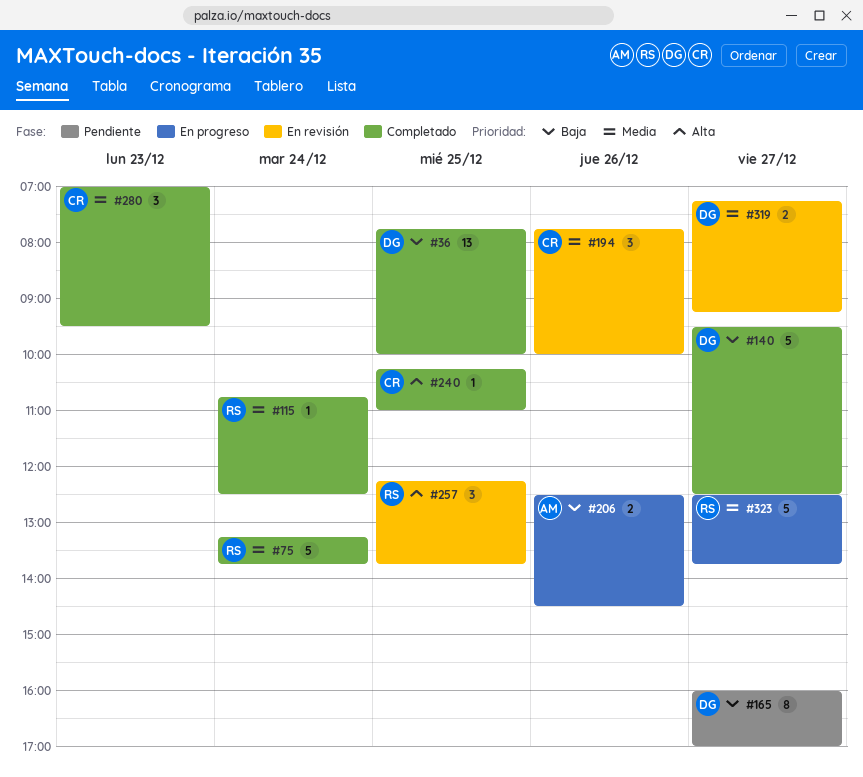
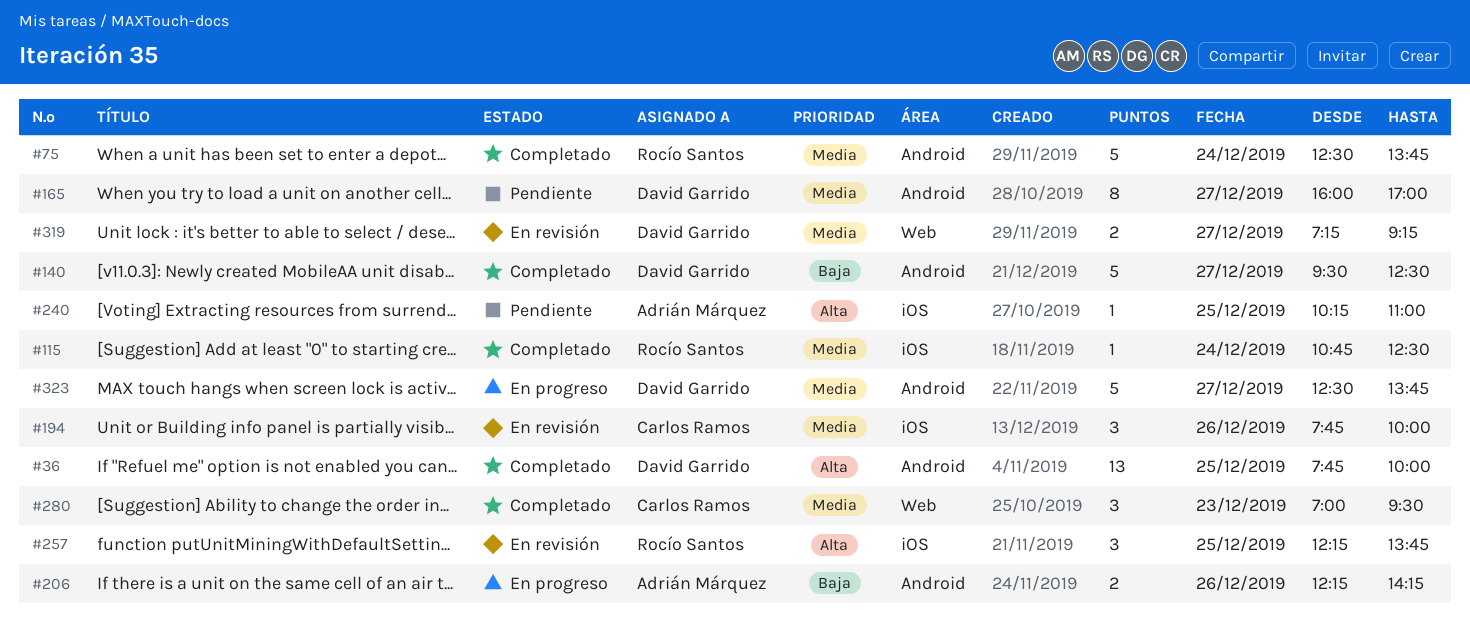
#36, priority: Baja -> Alta
#75, begins: 13:15 -> 12:30
#165, priority: Baja -> Media
#206, begins: 12:30 -> 12:15
#206, ends: 14:30 -> 14:15
#240, status: Completado -> Pendiente
#240, owner: Carlos Ramos -> Adrián Márquez
#323, owner: Rocío Santos -> David Garrido

